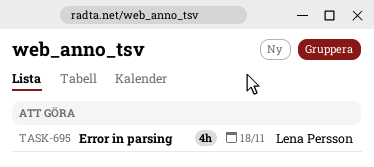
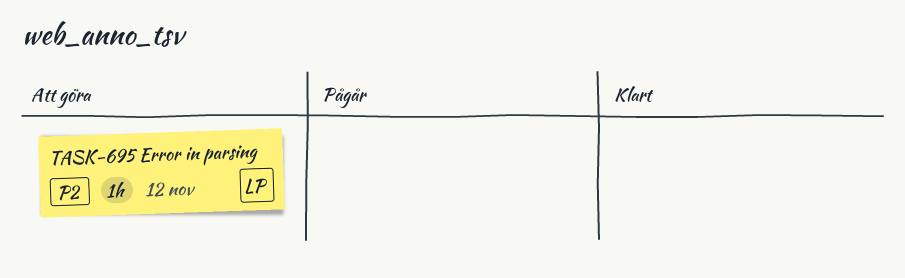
TASK-695, estimate: 4h -> 1h
TASK-695, due: Nov 18 -> Nov 12

